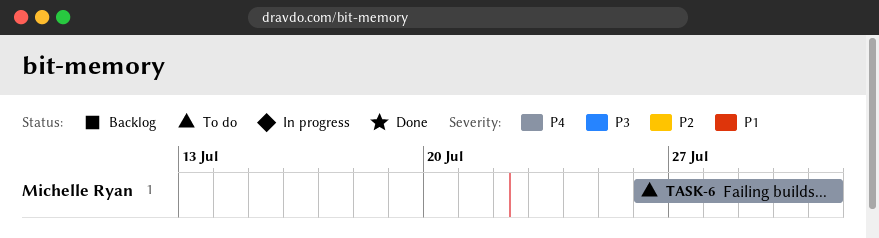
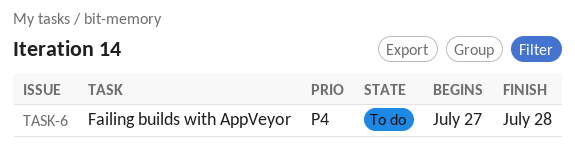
TASK-6, start: Jul 26 -> Jul 27
TASK-6, due: Jul 31 -> Jul 28

